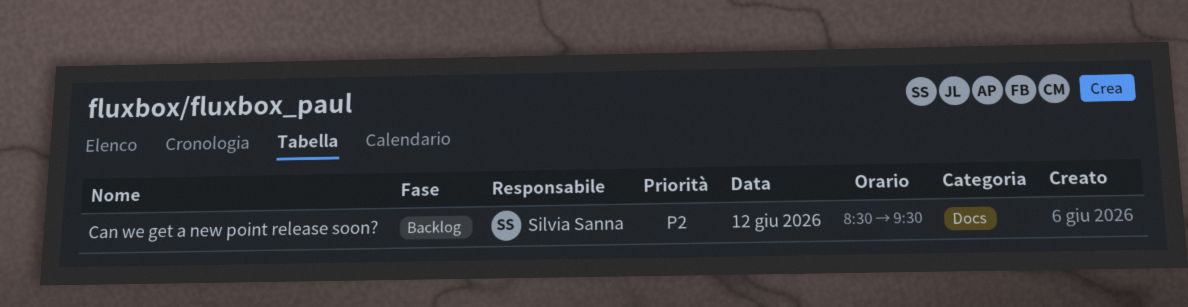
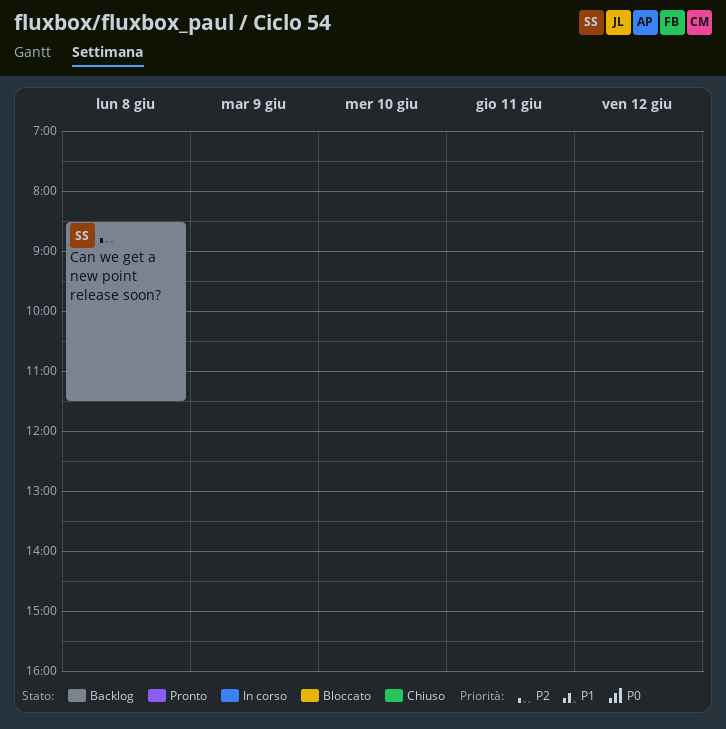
Can we get a new point release soon?, day: Jun 12 -> Jun 8
Can we get a new point release soon?, ends: 09:30 -> 11:30

